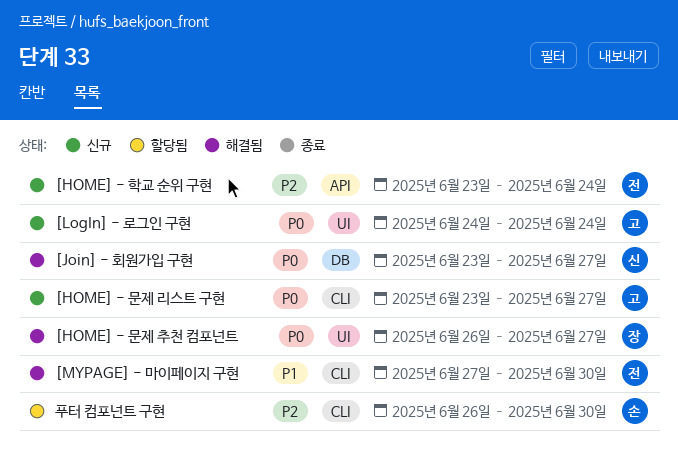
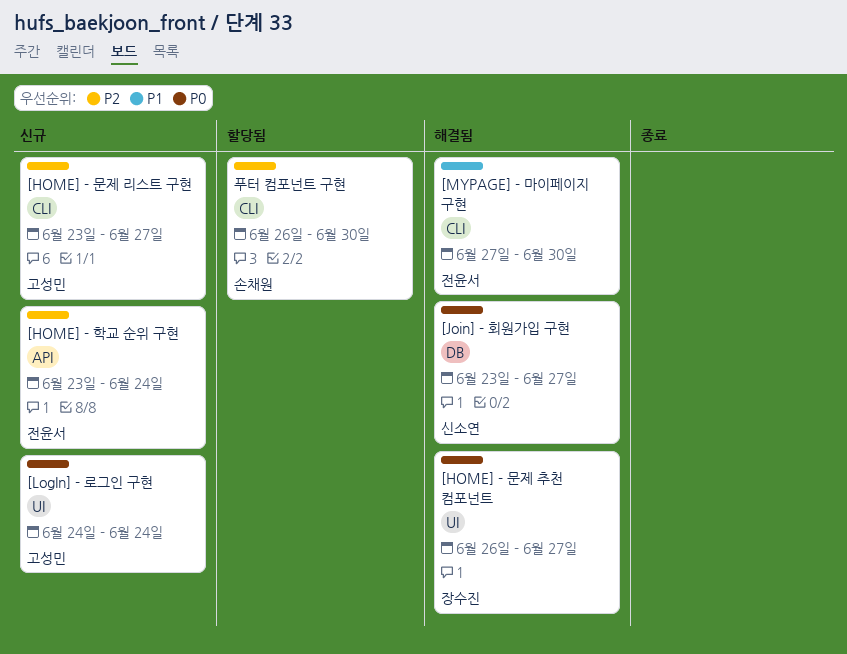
[HOME] - 문제 리스트 구현, priority: P0 -> P2

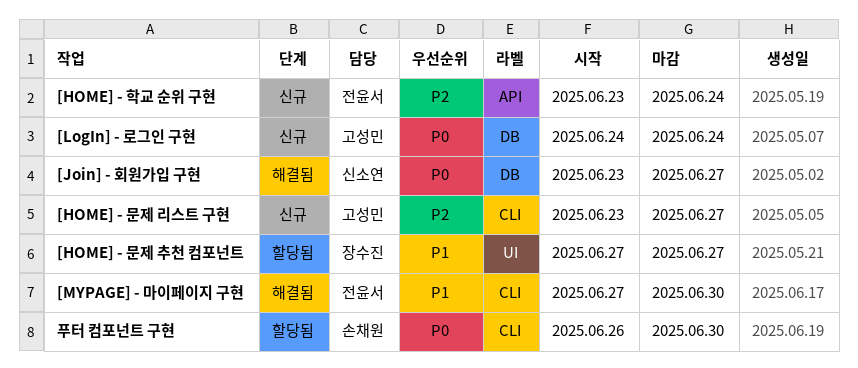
[HOME] - 문제 추천 컴포넌트, status: 해결됨 -> 할당됨
[HOME] - 문제 추천 컴포넌트, priority: P0 -> P1
[HOME] - 문제 추천 컴포넌트, start: Jun 26 -> Jun 27
[LogIn] - 로그인 구현, label: UI -> DB
푸터 컴포넌트 구현, priority: P2 -> P0

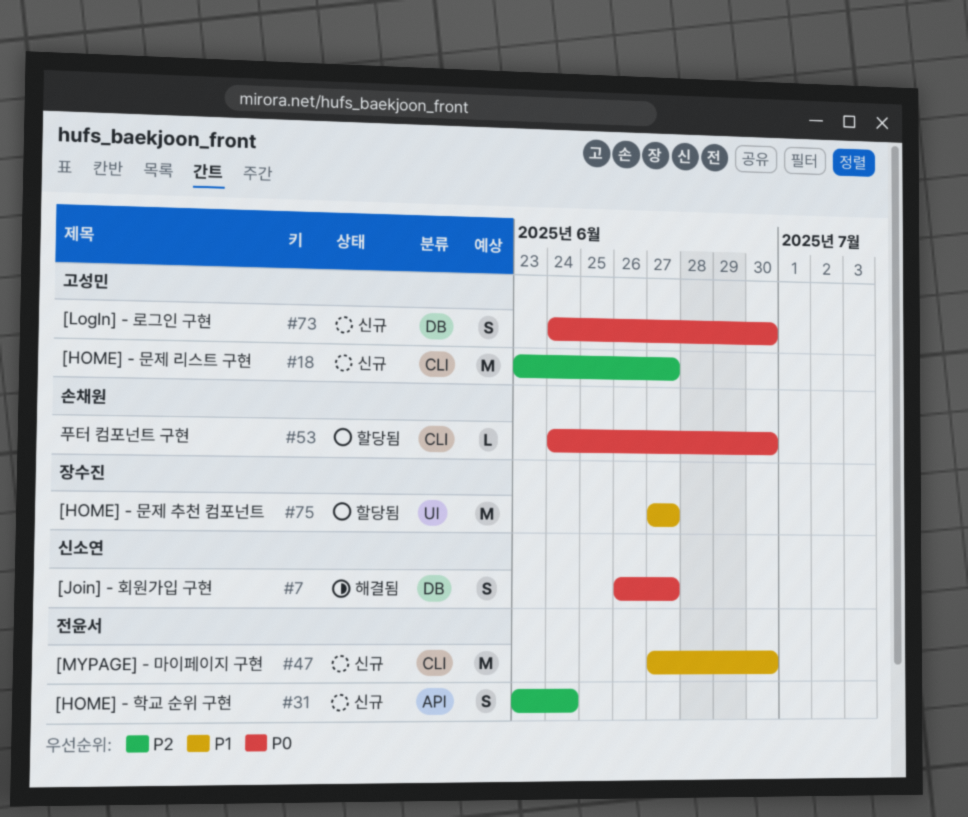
[Join] - 회원가입 구현, start: Jun 23 -> Jun 26
[LogIn] - 로그인 구현, due: Jun 24 -> Jun 30
[MYPAGE] - 마이페이지 구현, status: 해결됨 -> 신규
푸터 컴포넌트 구현, start: Jun 26 -> Jun 24

